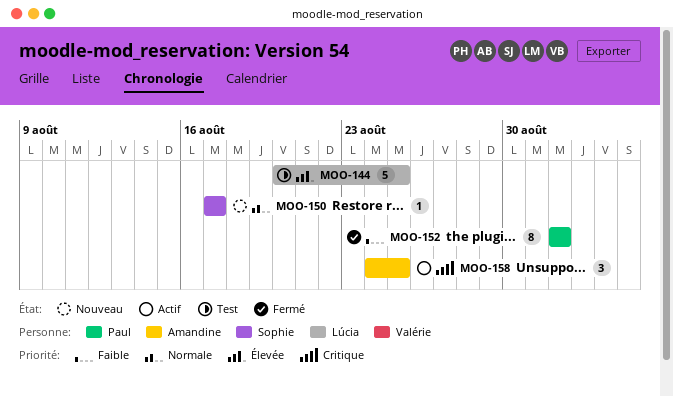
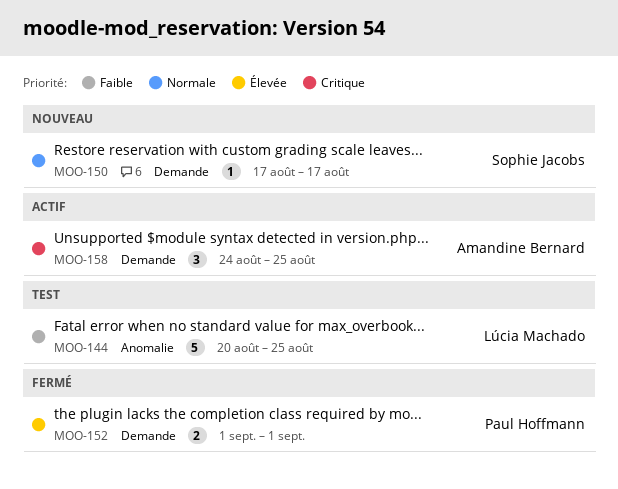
MOO-144, priority: Élevée -> Faible
MOO-152, priority: Faible -> Élevée
MOO-152, estimate: 8 -> 2

